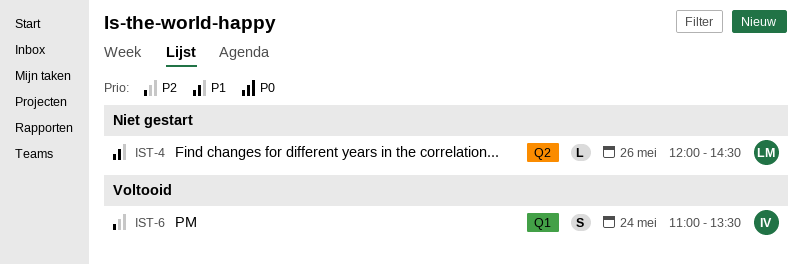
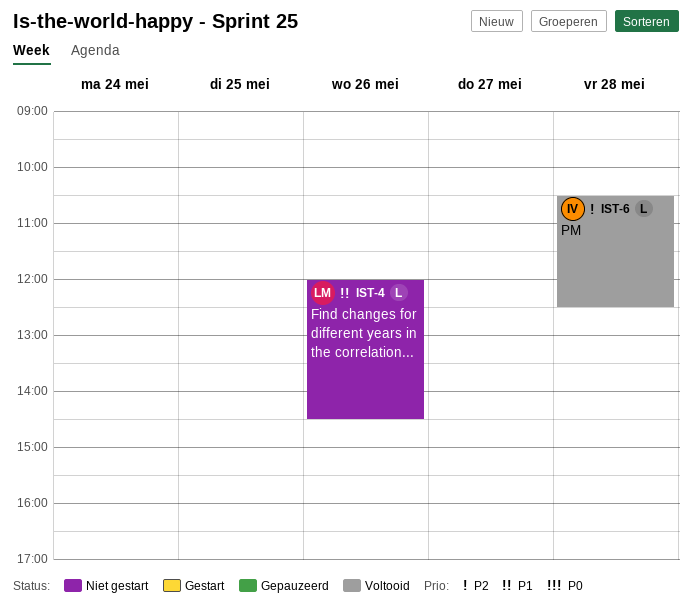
IST-6, estimate: S -> L
IST-6, day: May 24 -> May 28
IST-6, begins: 11:00 -> 10:30
IST-6, ends: 13:30 -> 12:30

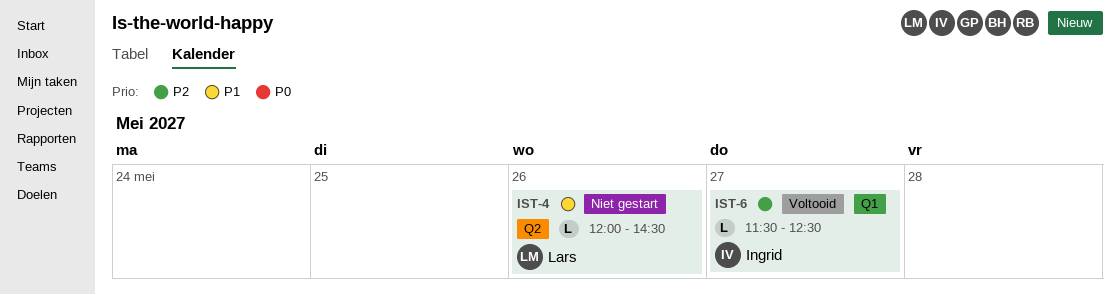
IST-6, day: May 28 -> May 27
IST-6, begins: 10:30 -> 11:30

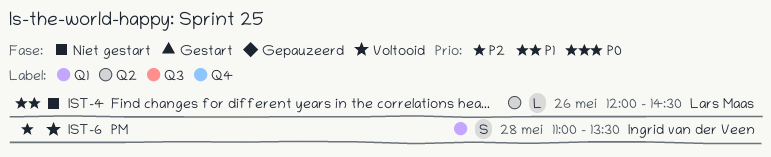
IST-6, estimate: L -> S
IST-6, day: May 27 -> May 28
IST-6, begins: 11:30 -> 11:00
IST-6, ends: 12:30 -> 13:30

